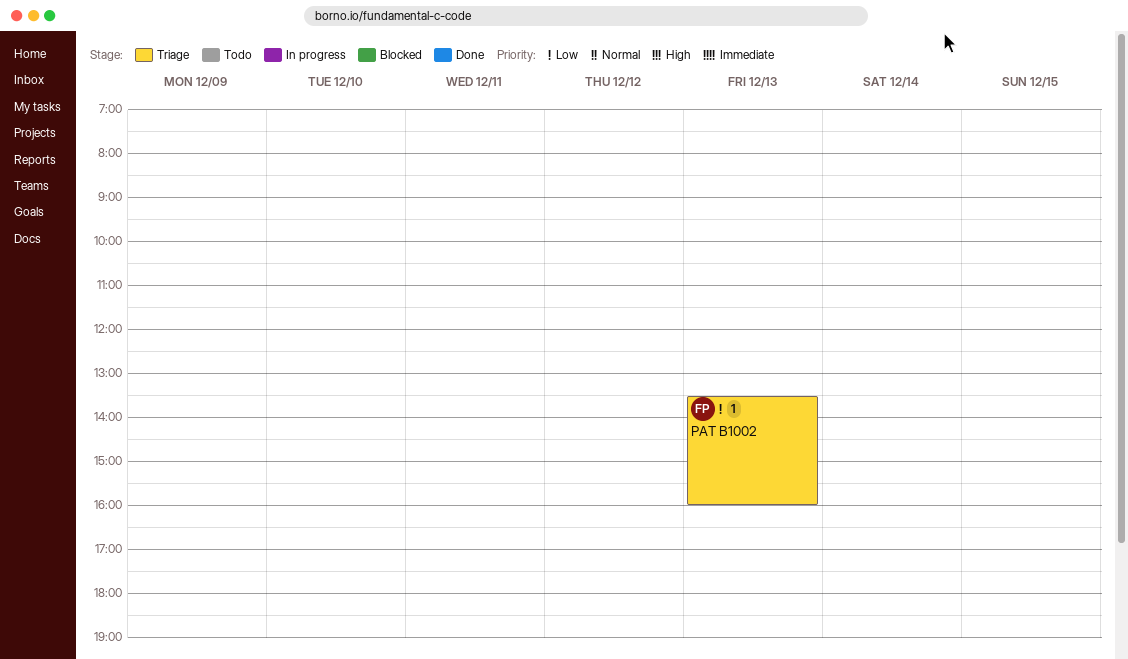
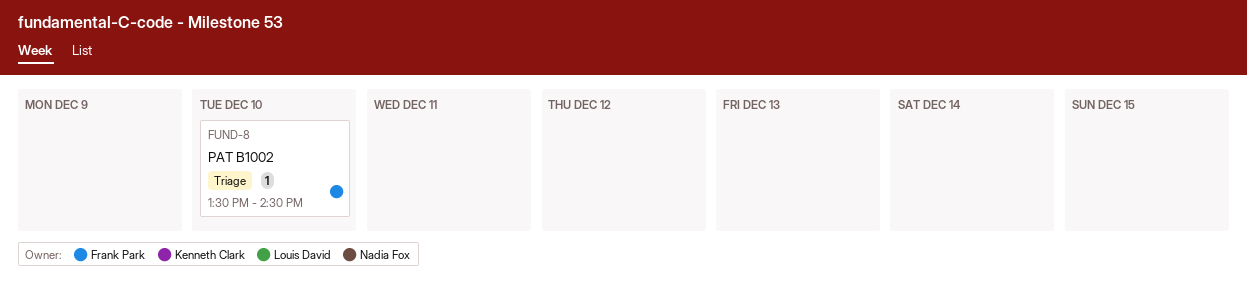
PAT B1002, day: Dec 13 -> Dec 10
PAT B1002, ends: 16:00 -> 14:30

